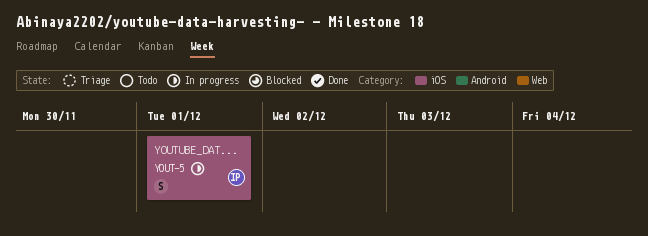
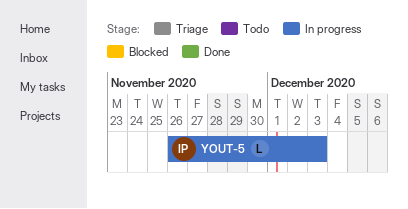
YOUT-5, estimate: S -> L
YOUT-5, due: Dec 1 -> Dec 3

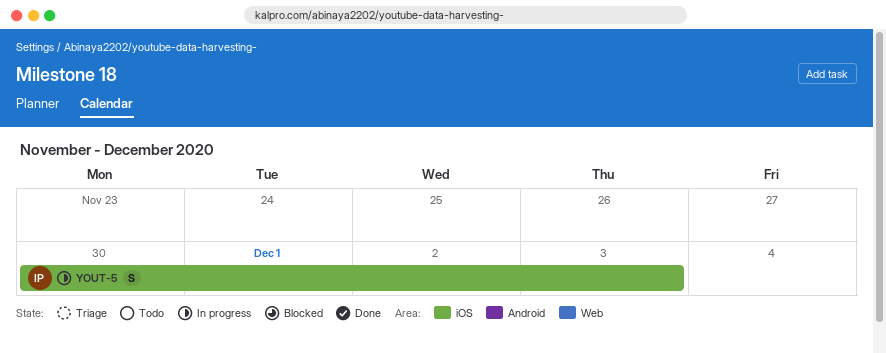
YOUT-5, estimate: L -> S
YOUT-5, start: Nov 26 -> Nov 30

